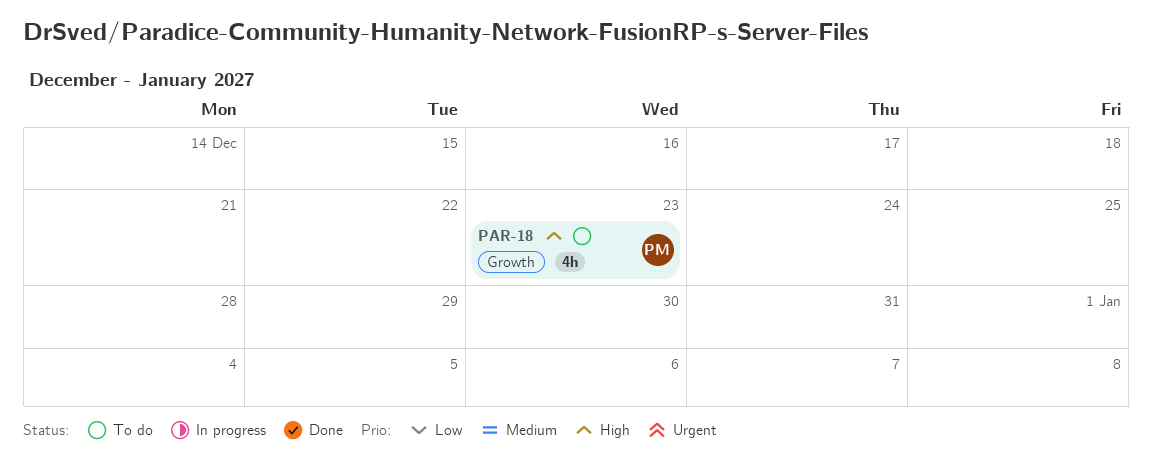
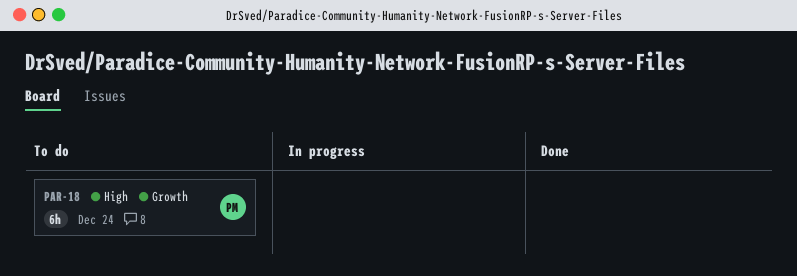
PAR-18, estimate: 4h -> 6h
PAR-18, due: Dec 23 -> Dec 24

